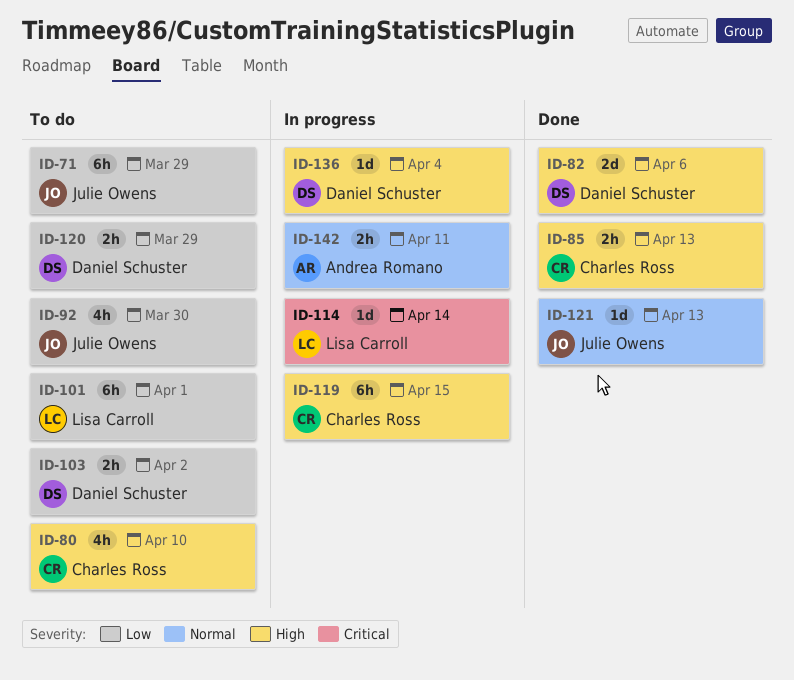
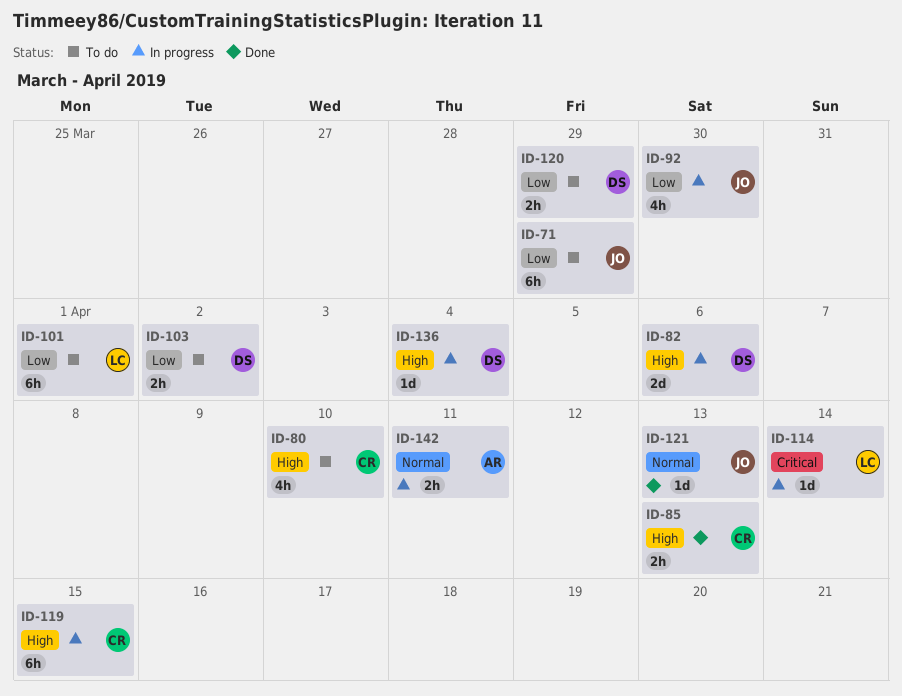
ID-82, status: Done -> In progress
ID-92, status: To do -> In progress

